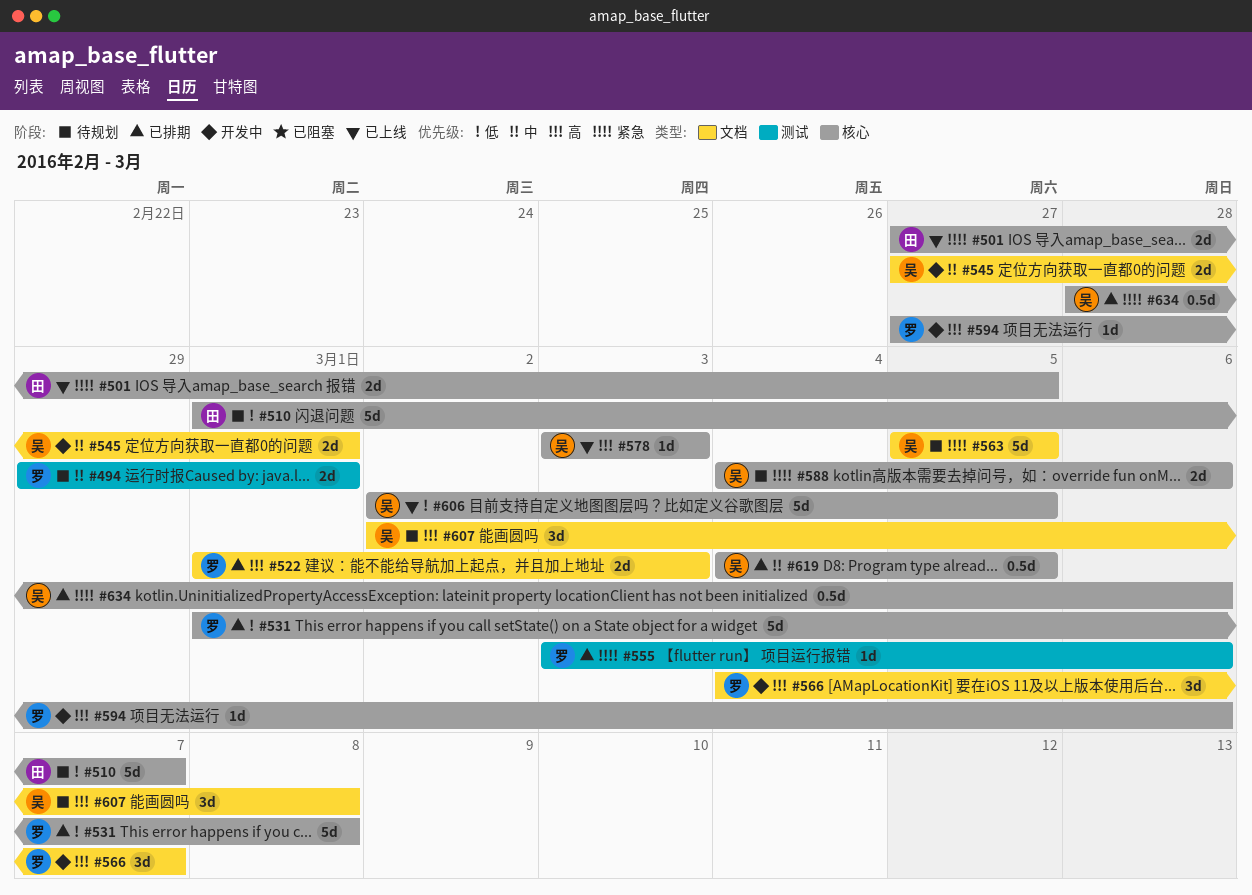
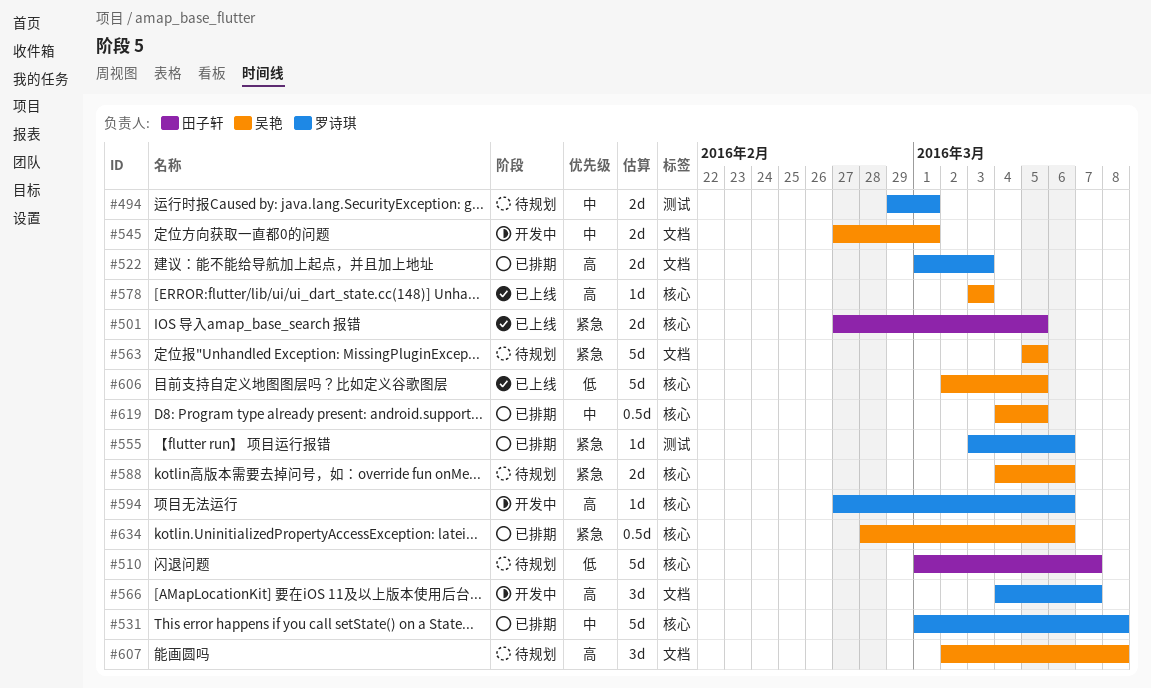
#531, priority: 低 -> 中

